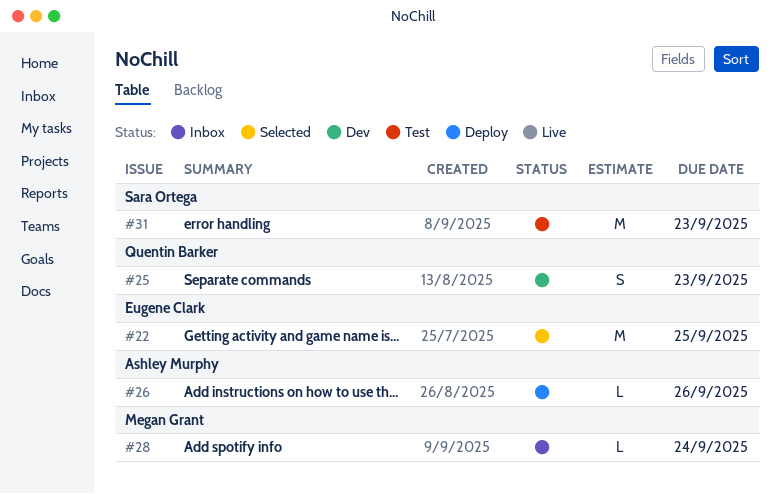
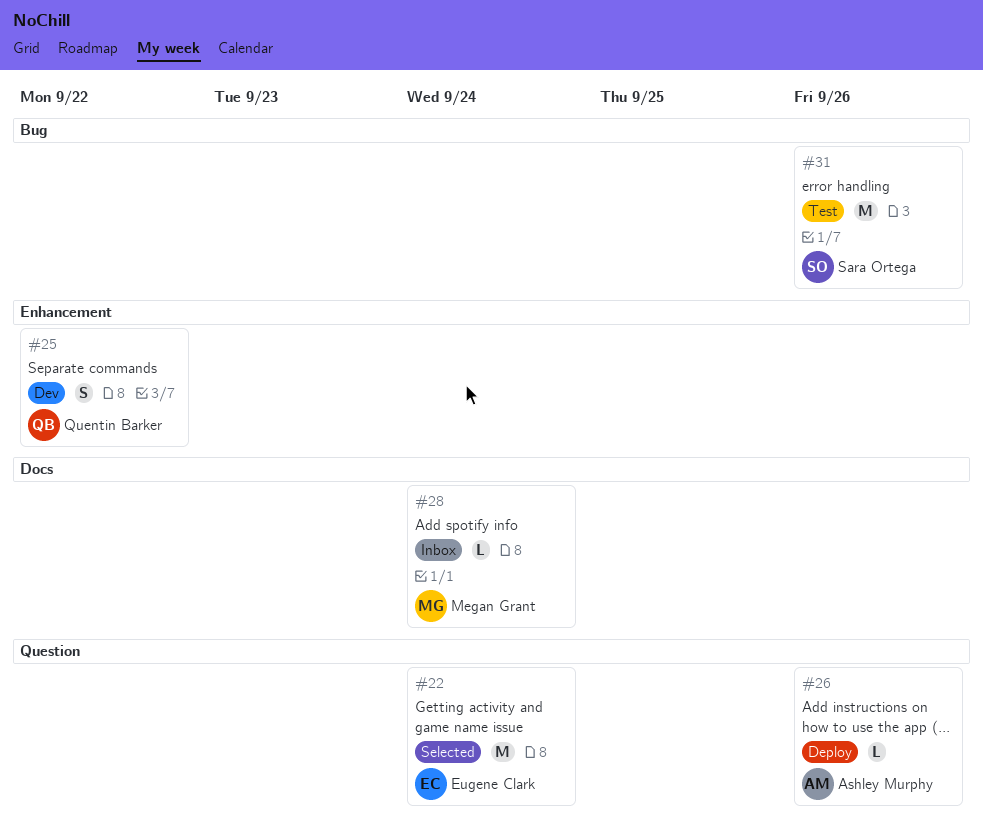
#22, due: Sep 25 -> Sep 24
#25, due: Sep 23 -> Sep 22
#31, due: Sep 23 -> Sep 26

